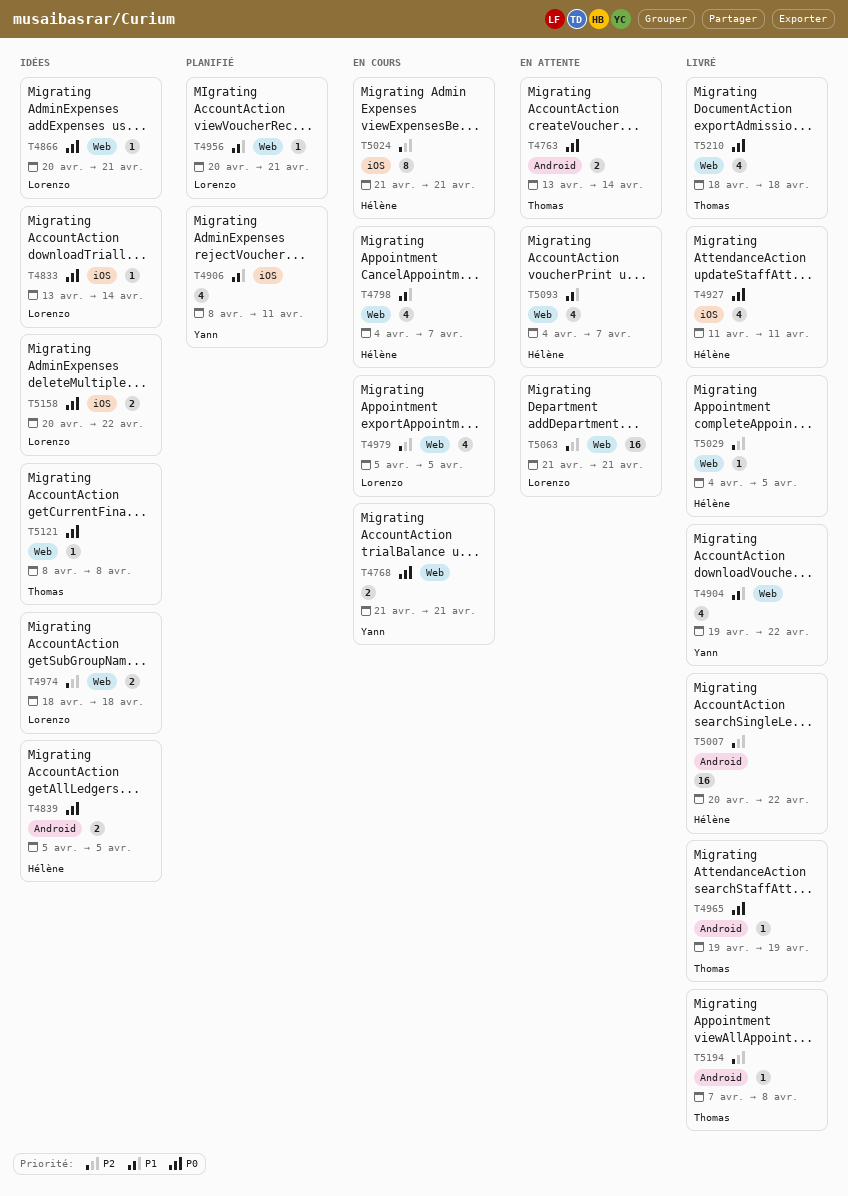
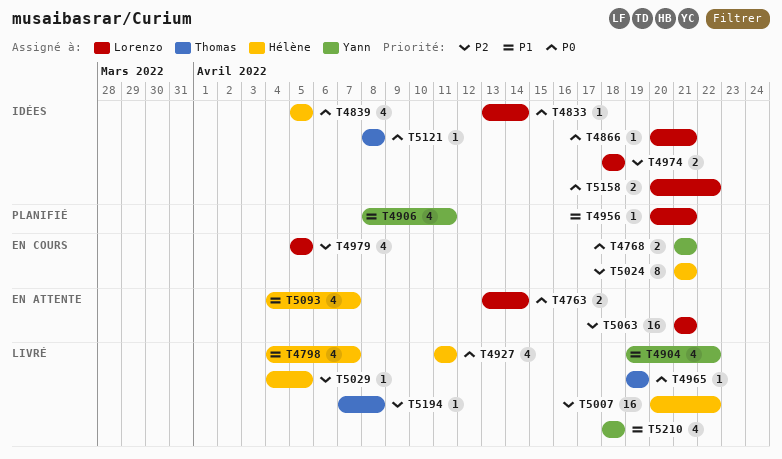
T4763, owner: Thomas -> Lorenzo
T4798, status: En cours -> Livré
T4839, estimate: 2 -> 4
T5210, owner: Thomas -> Yann
T5210, priority: P0 -> P1

